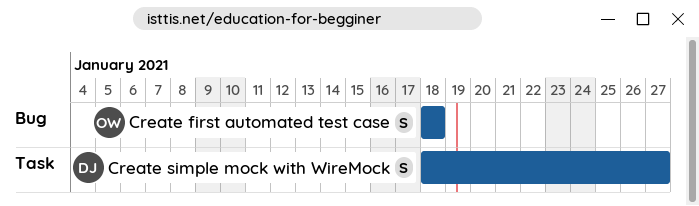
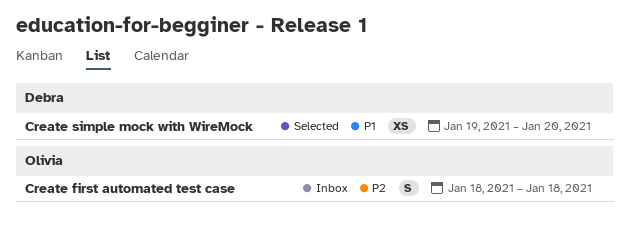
Create simple mock with WireMock, estimate: S -> XS
Create simple mock with WireMock, start: Jan 18 -> Jan 19
Create simple mock with WireMock, due: Jan 27 -> Jan 20

